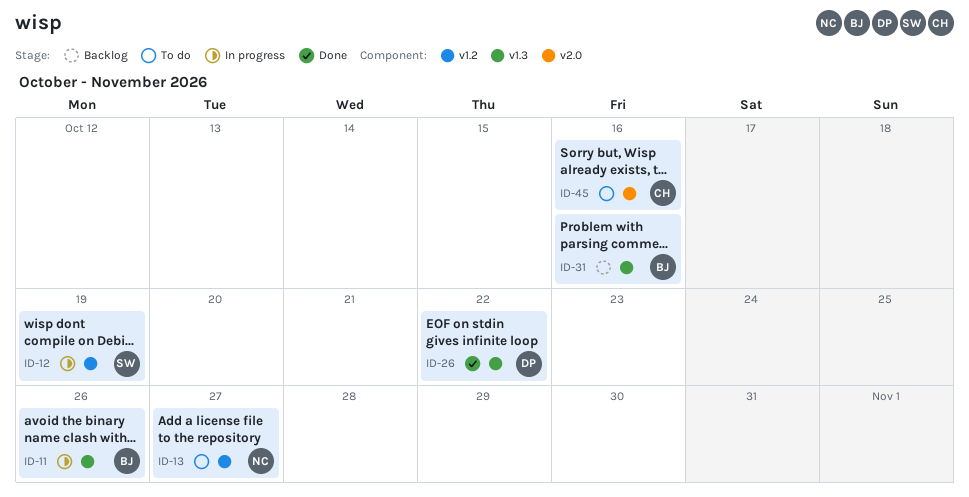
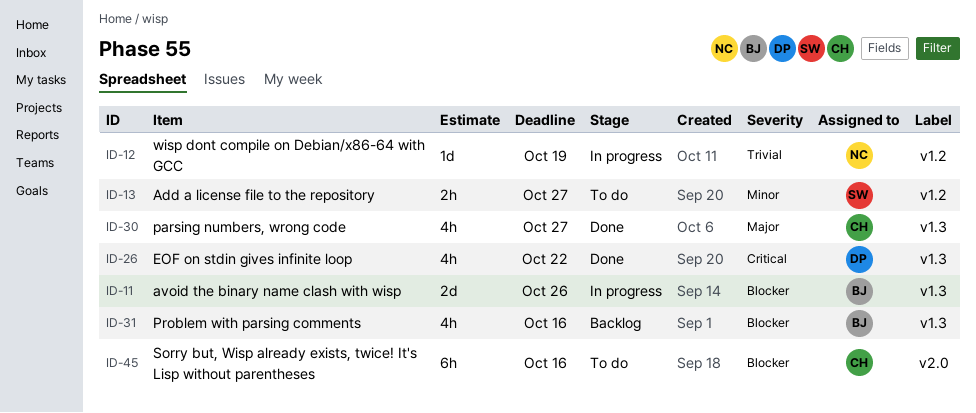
ID-12, owner: SW -> NC
ID-13, owner: NC -> SW
ID-30: none -> present

